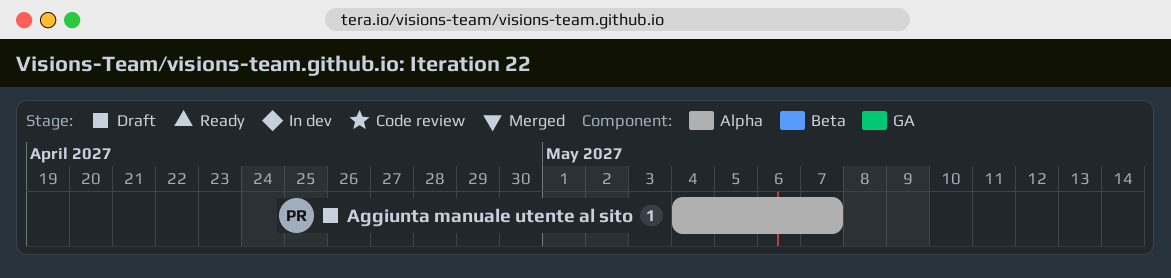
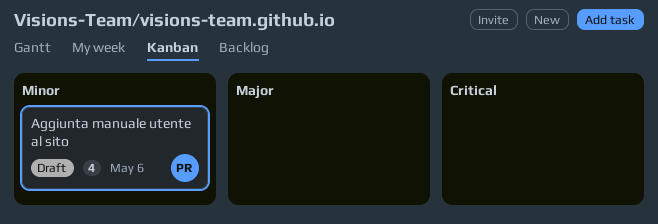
Aggiunta manuale utente al sito, estimate: 1 -> 4
Aggiunta manuale utente al sito, due: May 7 -> May 6

